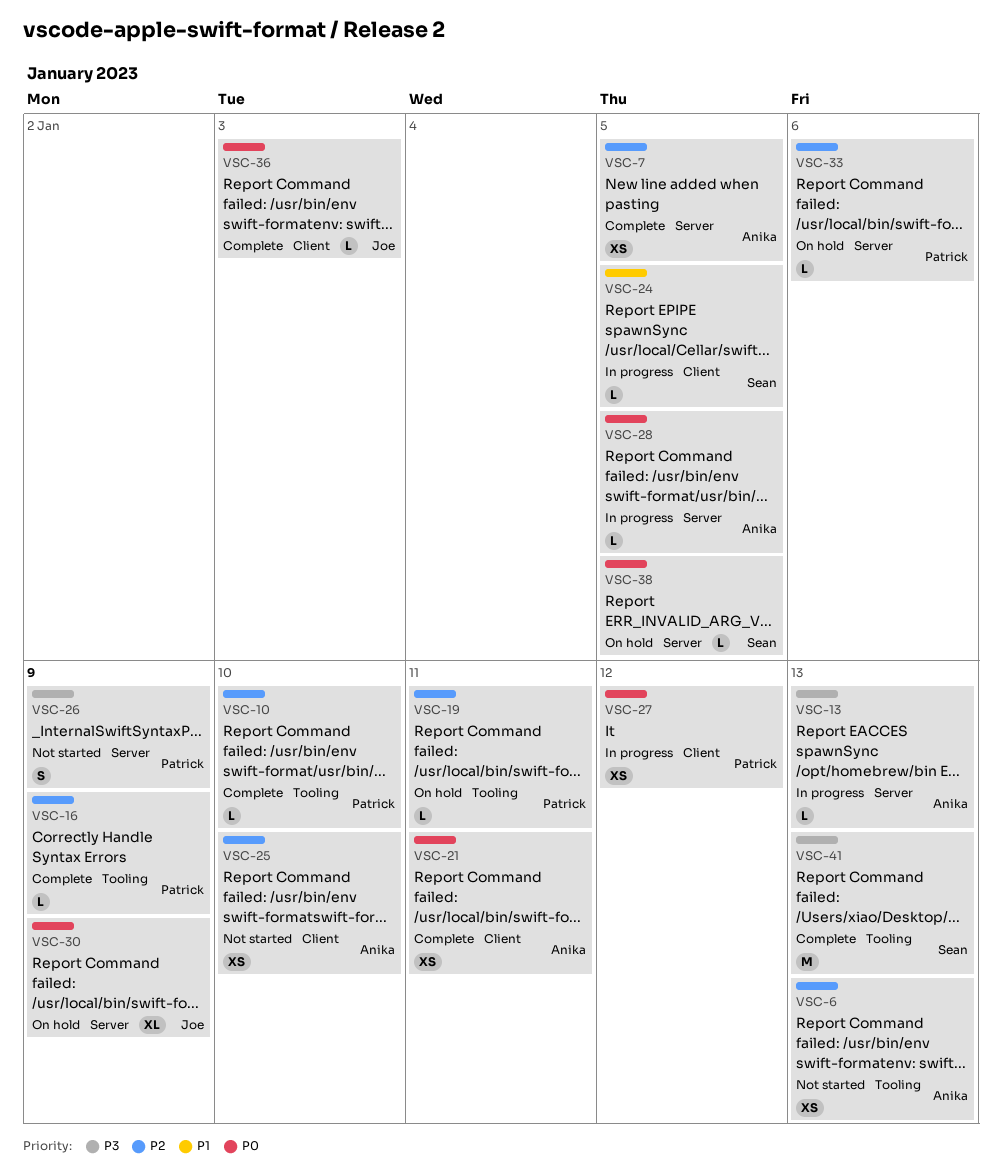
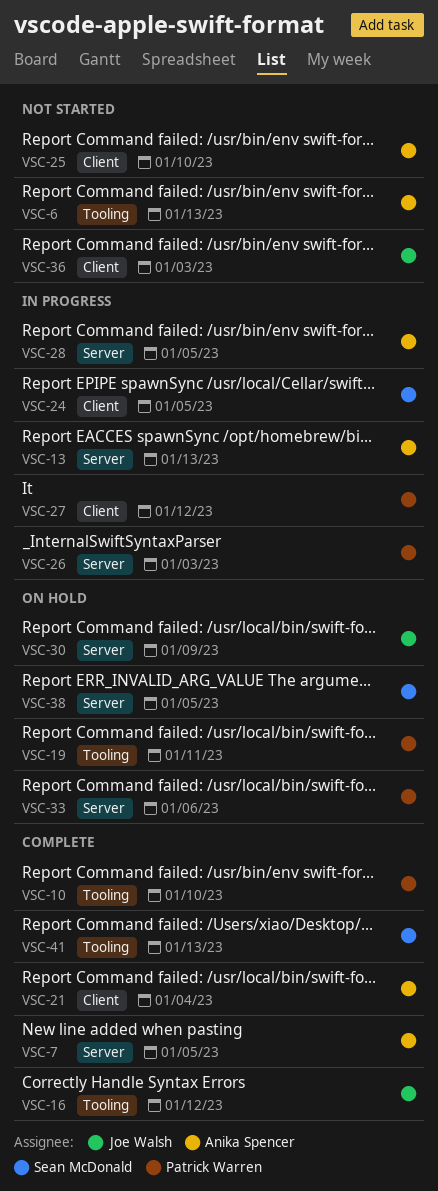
VSC-16, owner: Patrick Warren -> Joe Walsh
VSC-16, due: Jan 9 -> Jan 12
VSC-21, due: Jan 11 -> Jan 4
VSC-26, status: Not started -> In progress
VSC-26, due: Jan 9 -> Jan 3
VSC-36, status: Complete -> Not started

